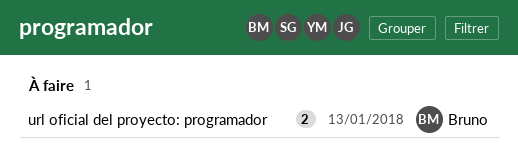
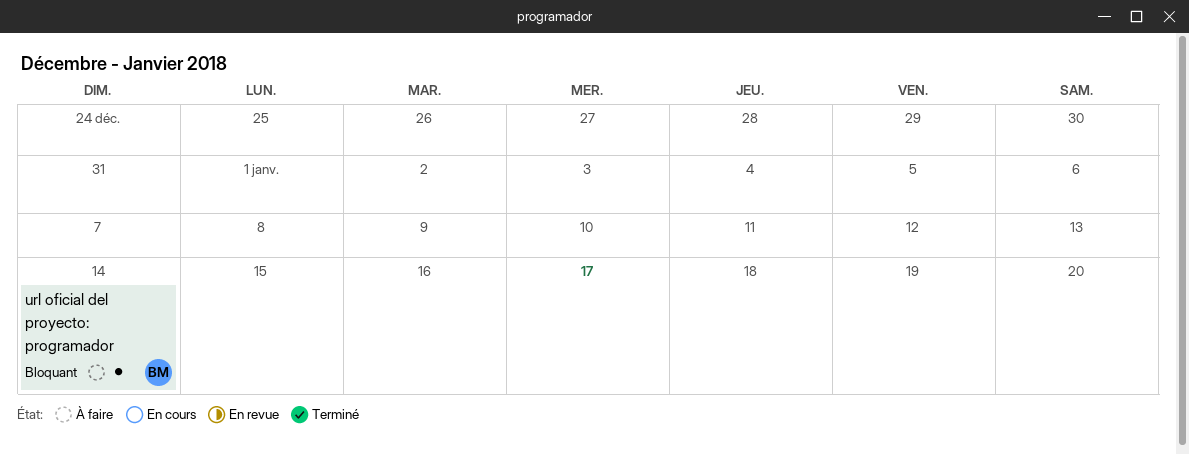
url oficial del proyecto: programador, estimate: 2 -> 1
url oficial del proyecto: programador, due: Jan 13 -> Jan 14

